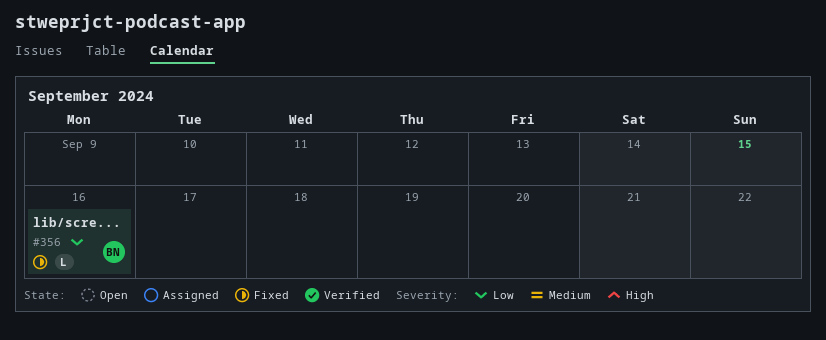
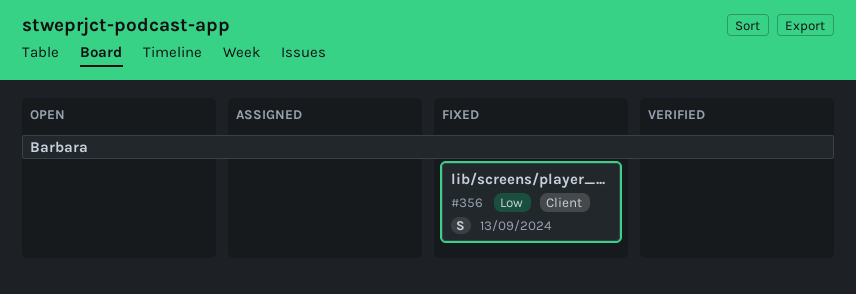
#356, estimate: L -> S
#356, due: Sep 16 -> Sep 13

